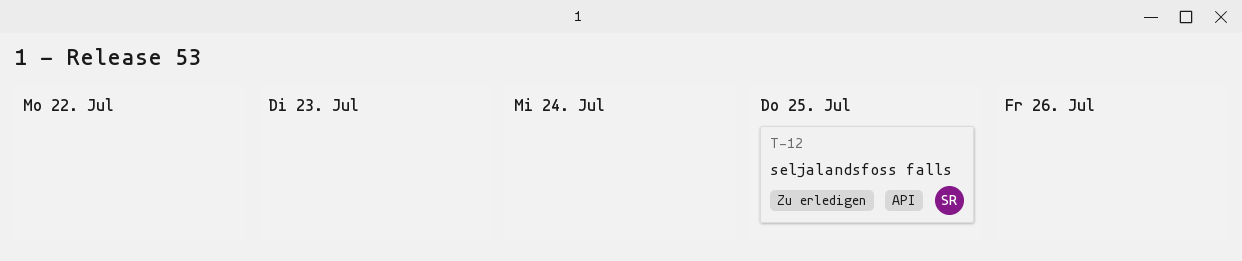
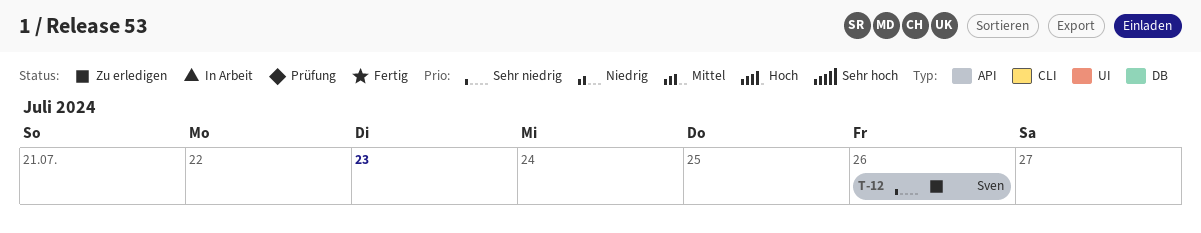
T-12, due: Jul 25 -> Jul 26

